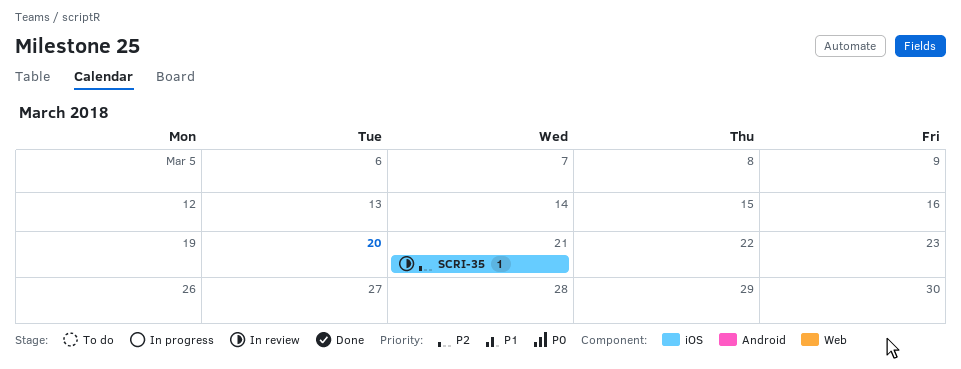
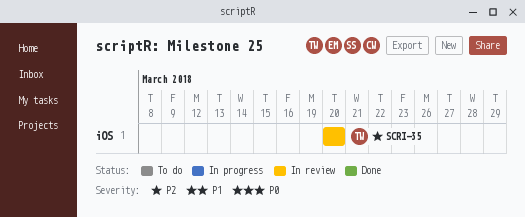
SCRI-35, start: Mar 21 -> Mar 20
SCRI-35, due: Mar 21 -> Mar 20

